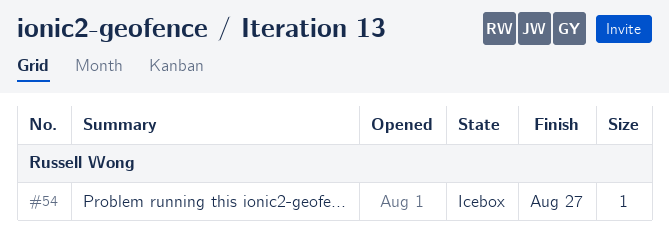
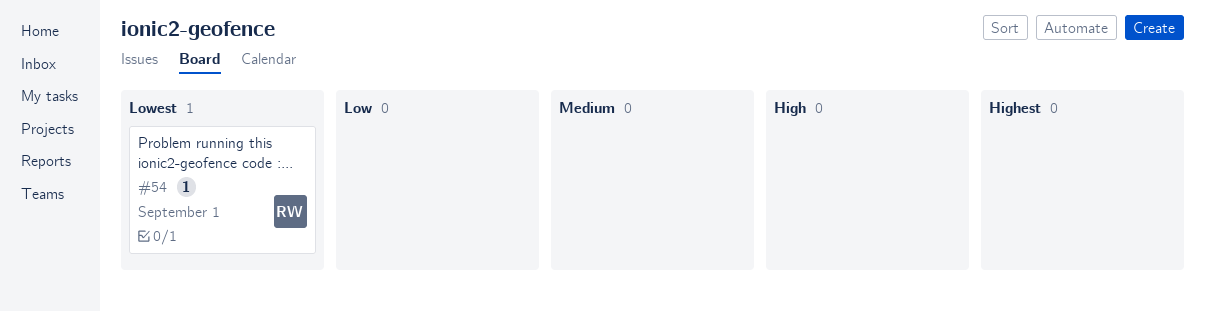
#54, due: Aug 27 -> Sep 1

